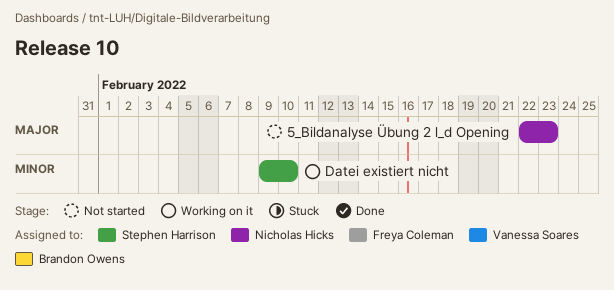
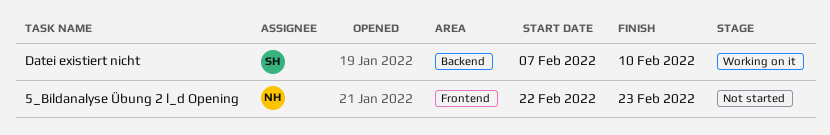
Datei existiert nicht, start: Feb 9 -> Feb 7

